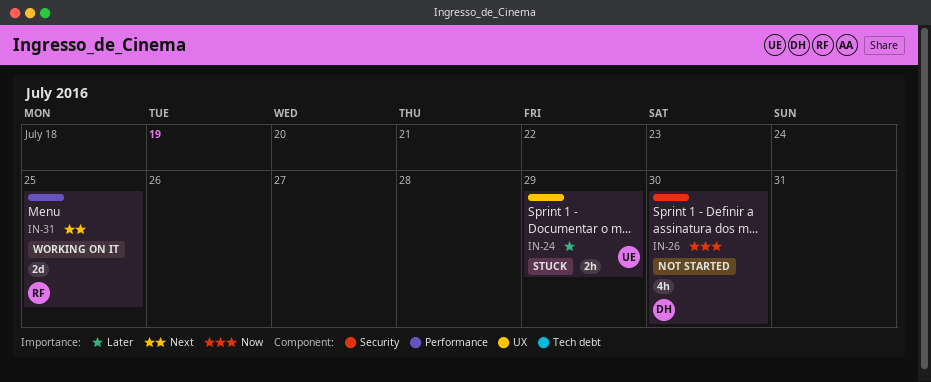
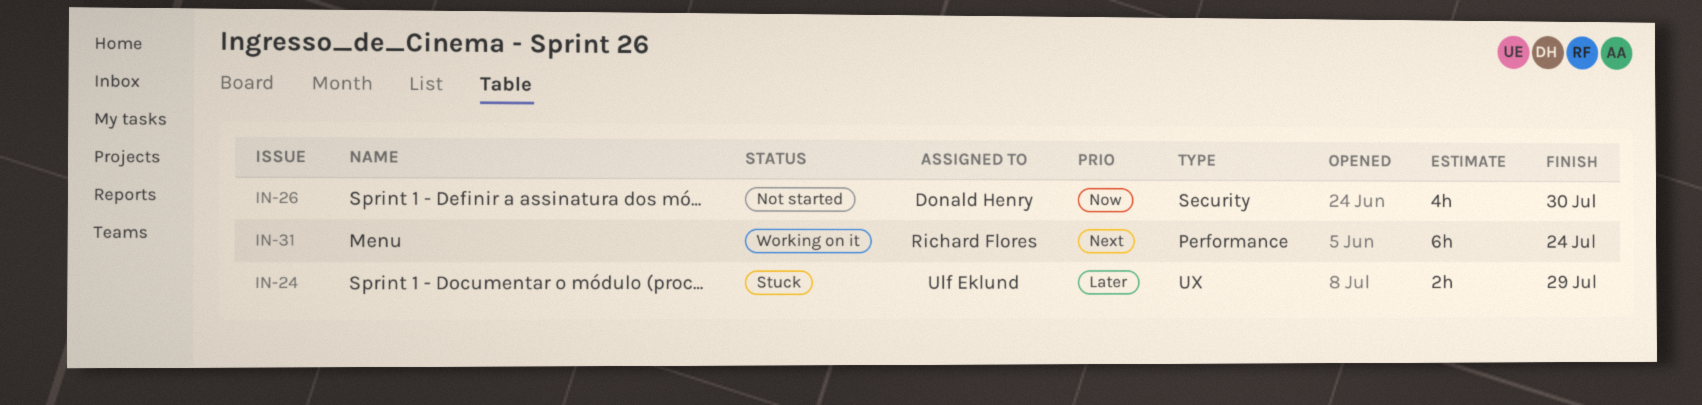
IN-31, estimate: 2d -> 6h
IN-31, due: Jul 25 -> Jul 24

